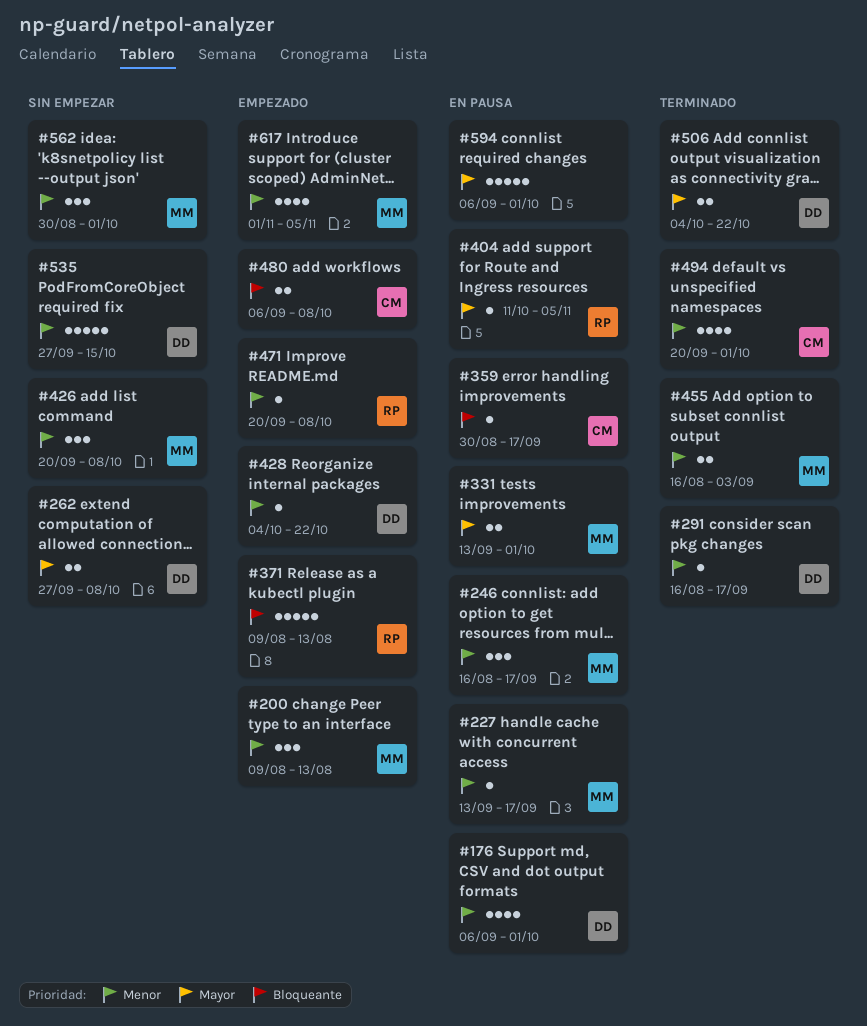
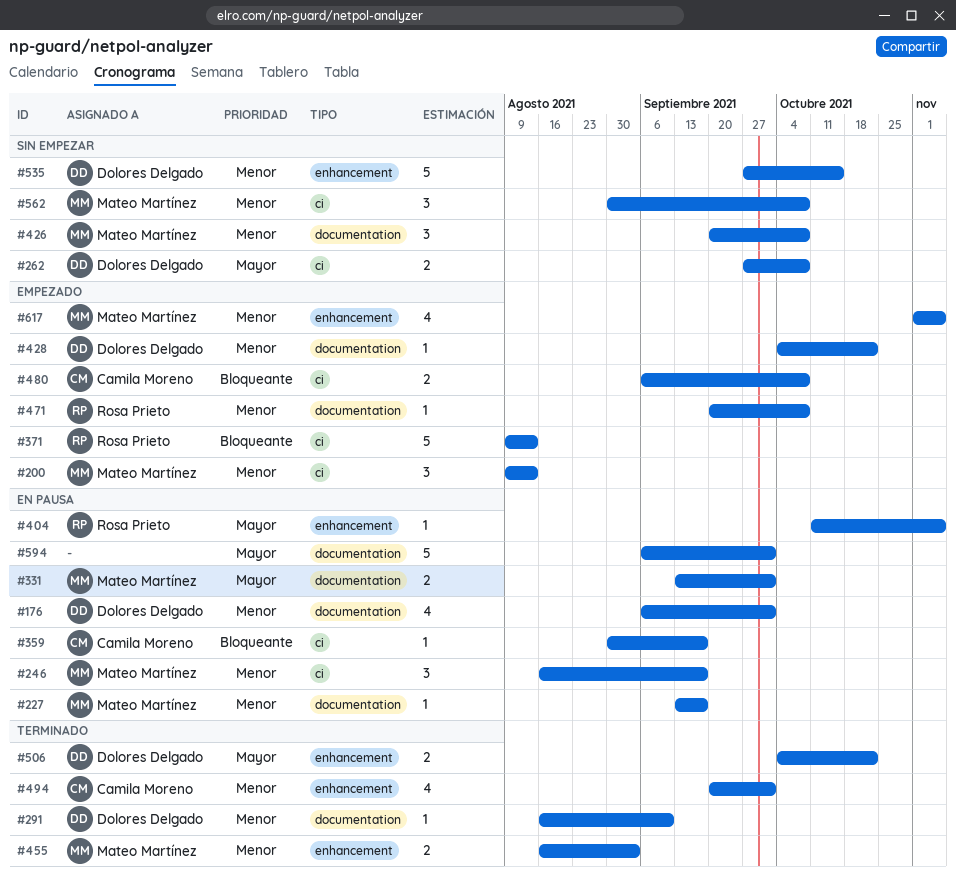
#291, due: Sep 17 -> Sep 10
#562, due: Oct 1 -> Oct 8

